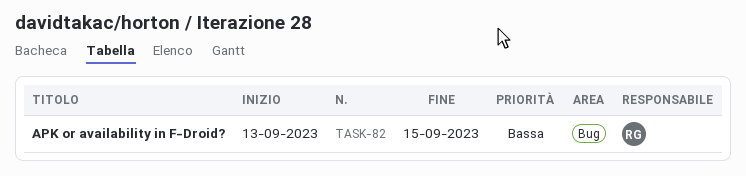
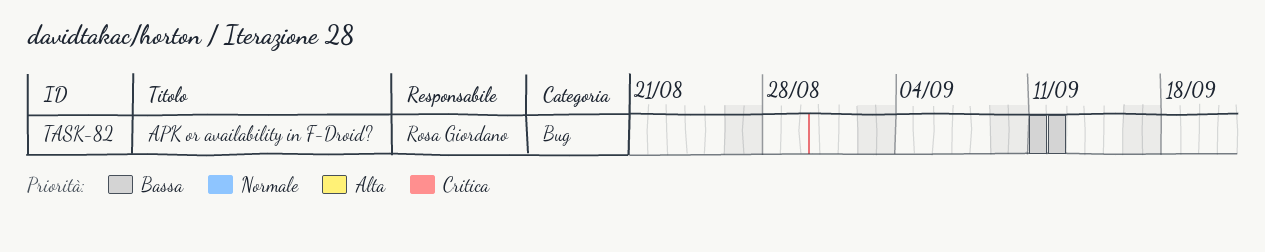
TASK-82, start: Sep 13 -> Sep 11
TASK-82, due: Sep 15 -> Sep 12

